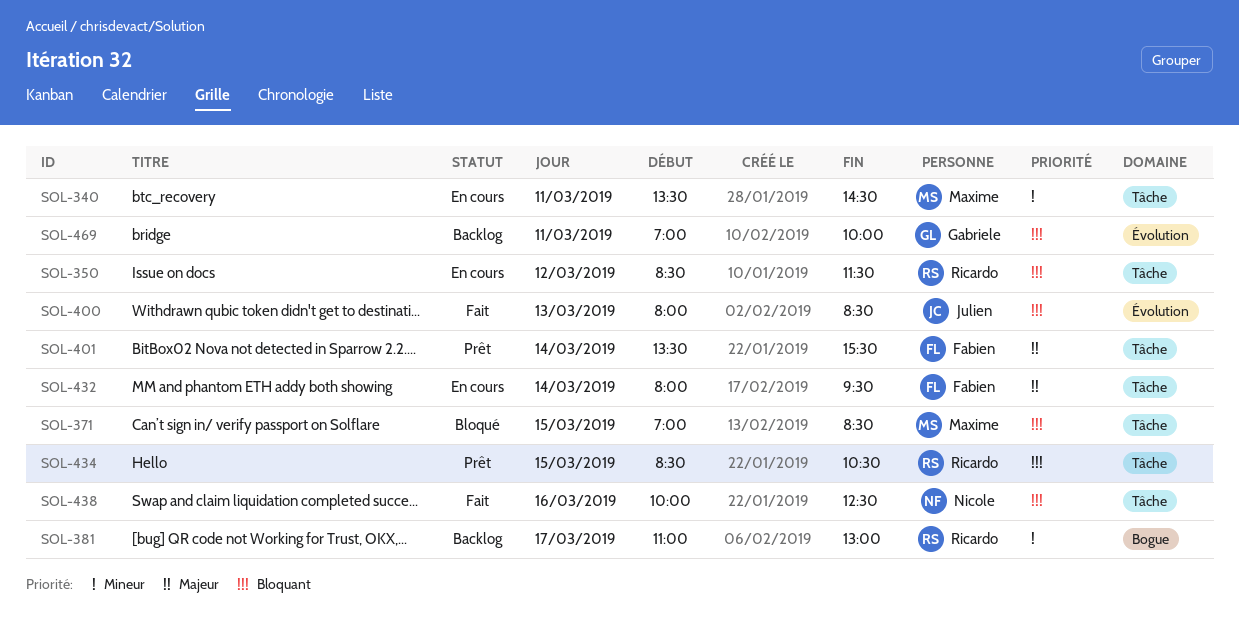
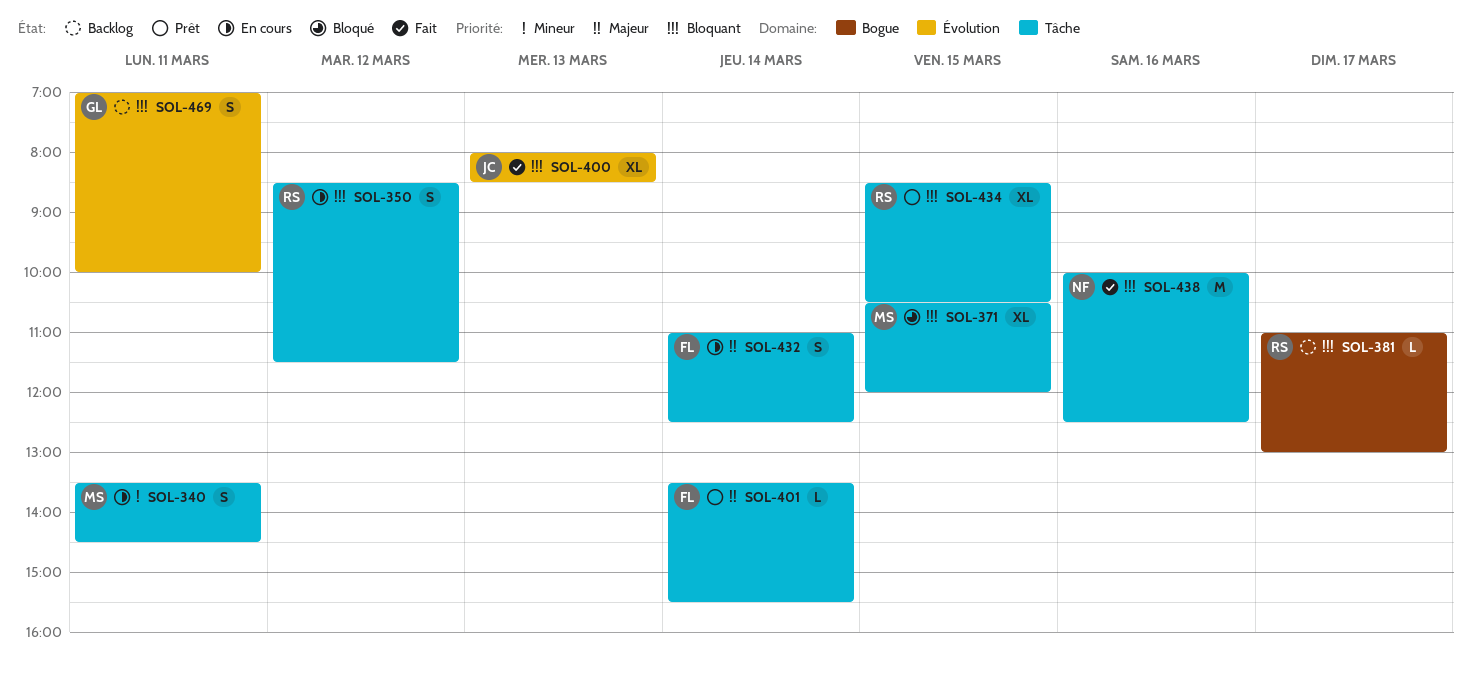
SOL-371, begins: 07:00 -> 10:30
SOL-371, ends: 08:30 -> 12:00
SOL-381, priority: Mineur -> Bloquant
SOL-432, begins: 08:00 -> 11:00
SOL-432, ends: 09:30 -> 12:30

